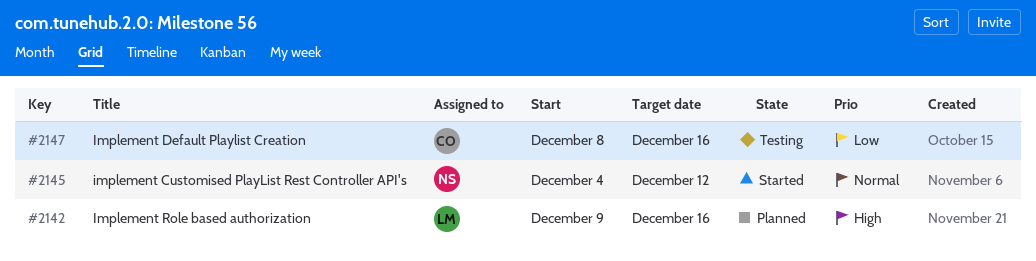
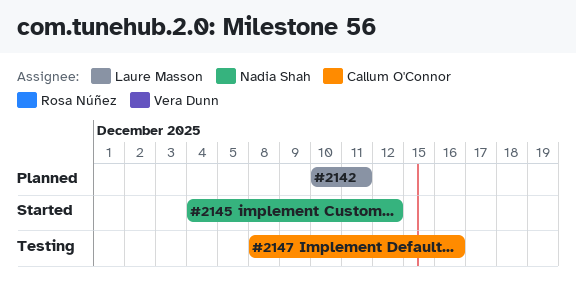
#2142, start: Dec 9 -> Dec 10
#2142, due: Dec 16 -> Dec 11

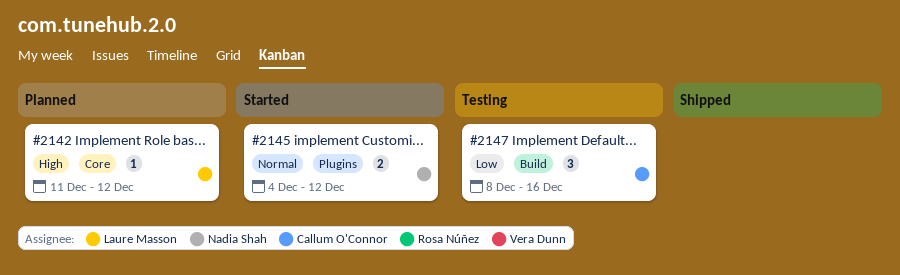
#2142, start: Dec 10 -> Dec 11
#2142, due: Dec 11 -> Dec 12

